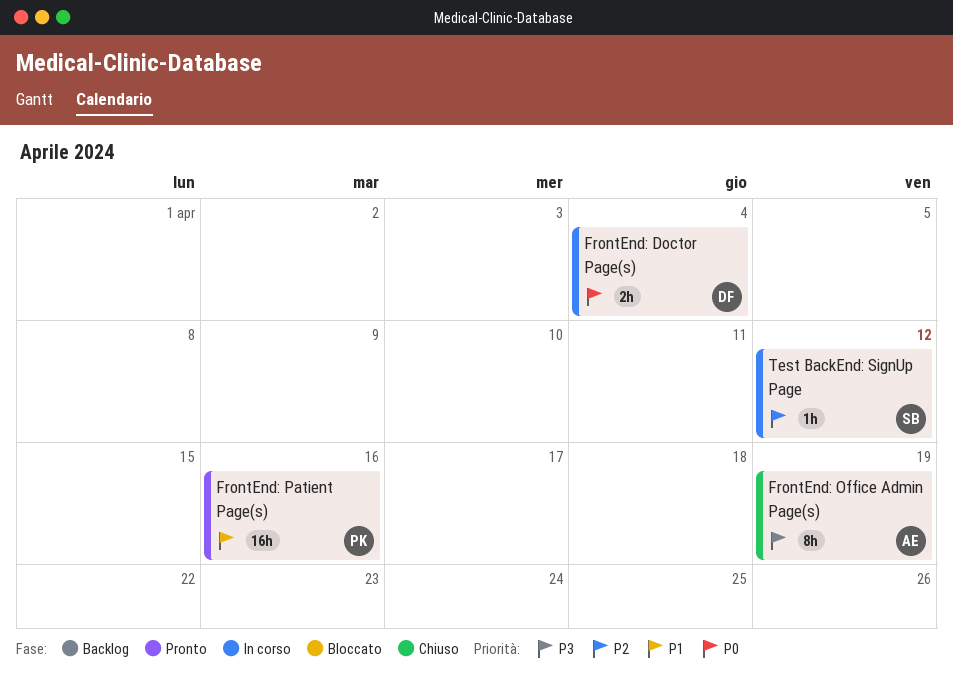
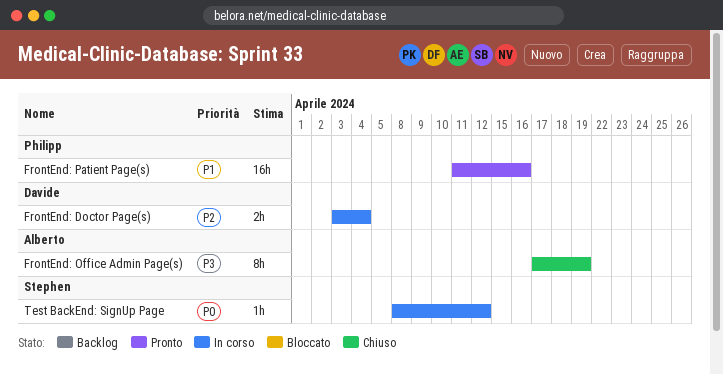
FrontEnd: Doctor Page(s), priority: P0 -> P2
Test BackEnd: SignUp Page, priority: P2 -> P0

